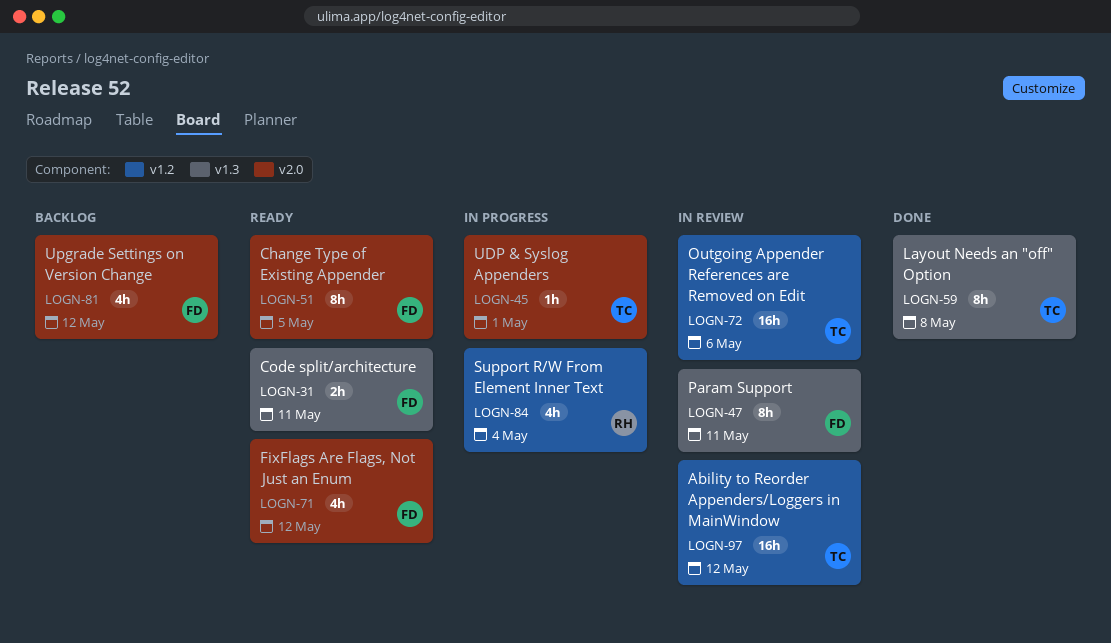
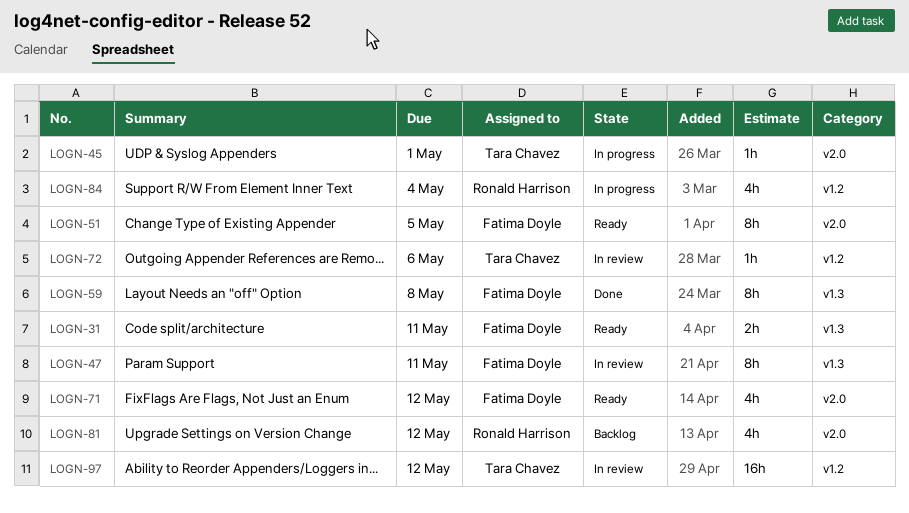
LOGN-59, owner: Tara Chavez -> Fatima Doyle
LOGN-72, estimate: 16h -> 1h
LOGN-81, owner: Fatima Doyle -> Ronald Harrison

